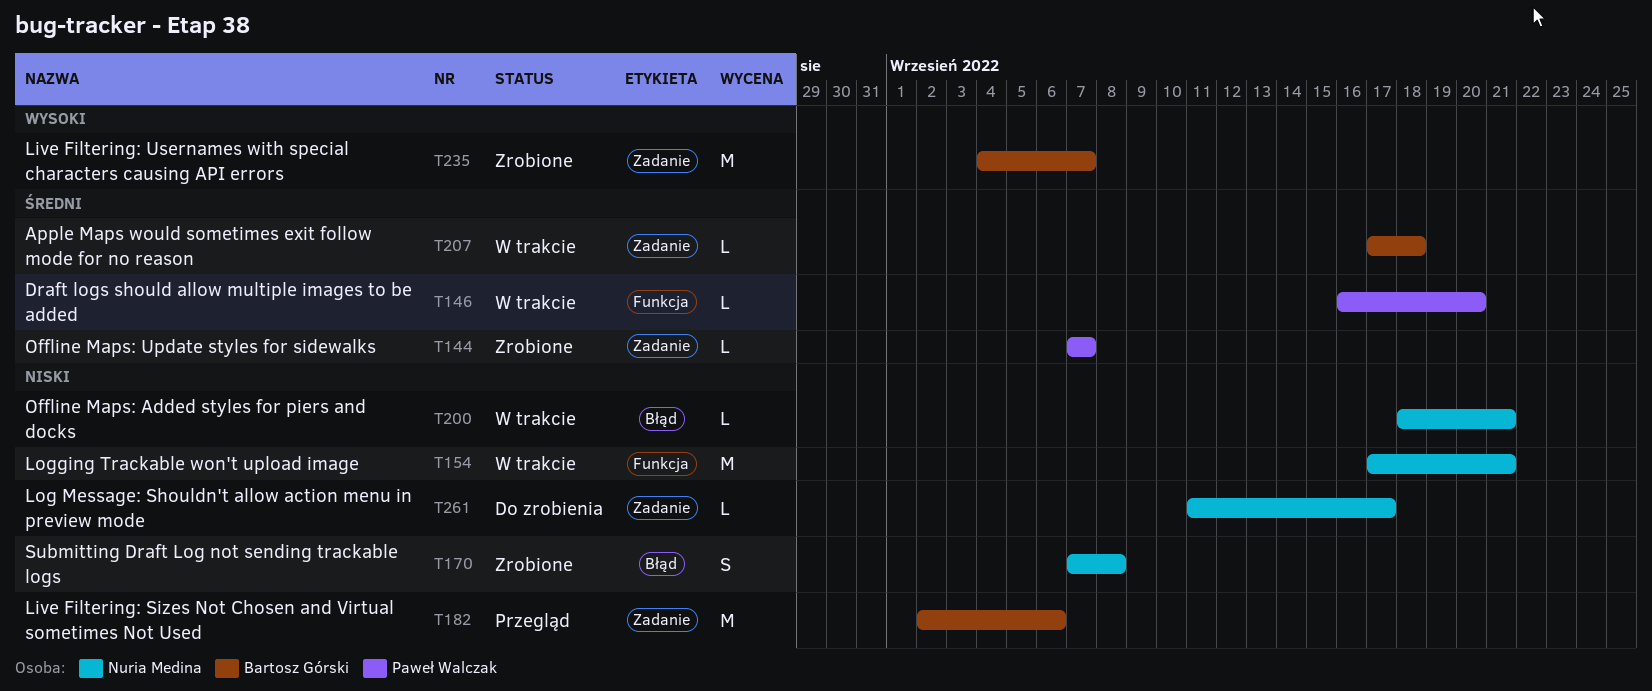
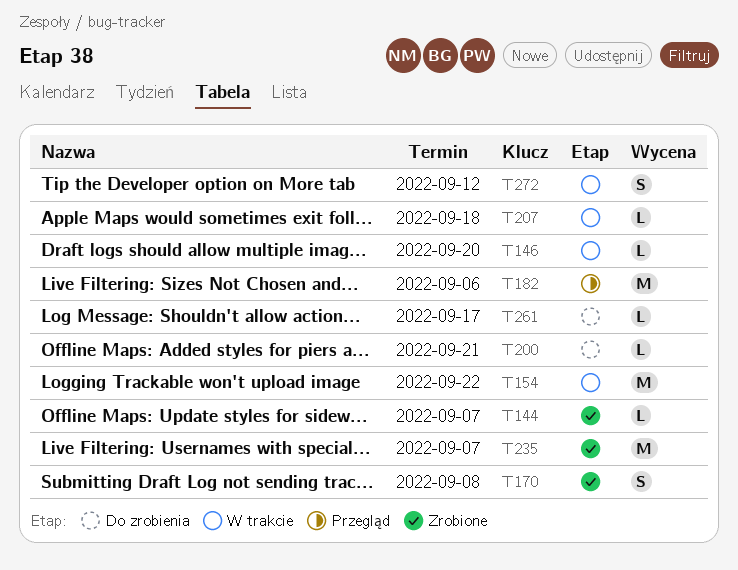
T154, due: Sep 21 -> Sep 22
T200, status: W trakcie -> Do zrobienia
T272: none -> present

